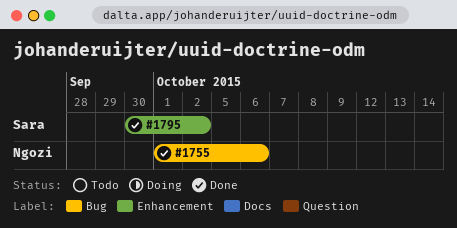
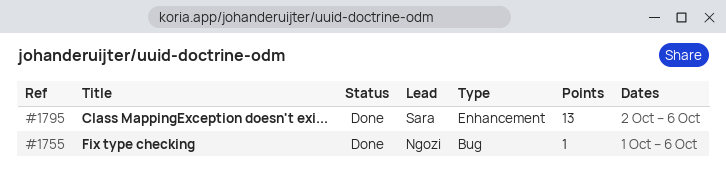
#1795, start: Sep 30 -> Oct 2
#1795, due: Oct 2 -> Oct 6

